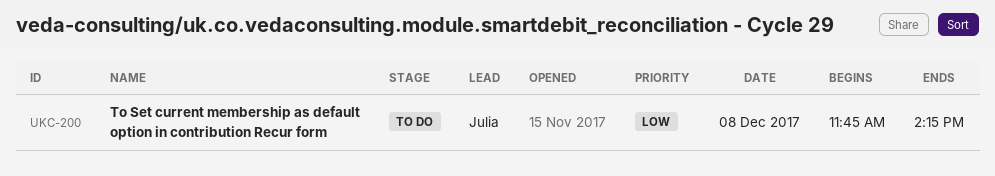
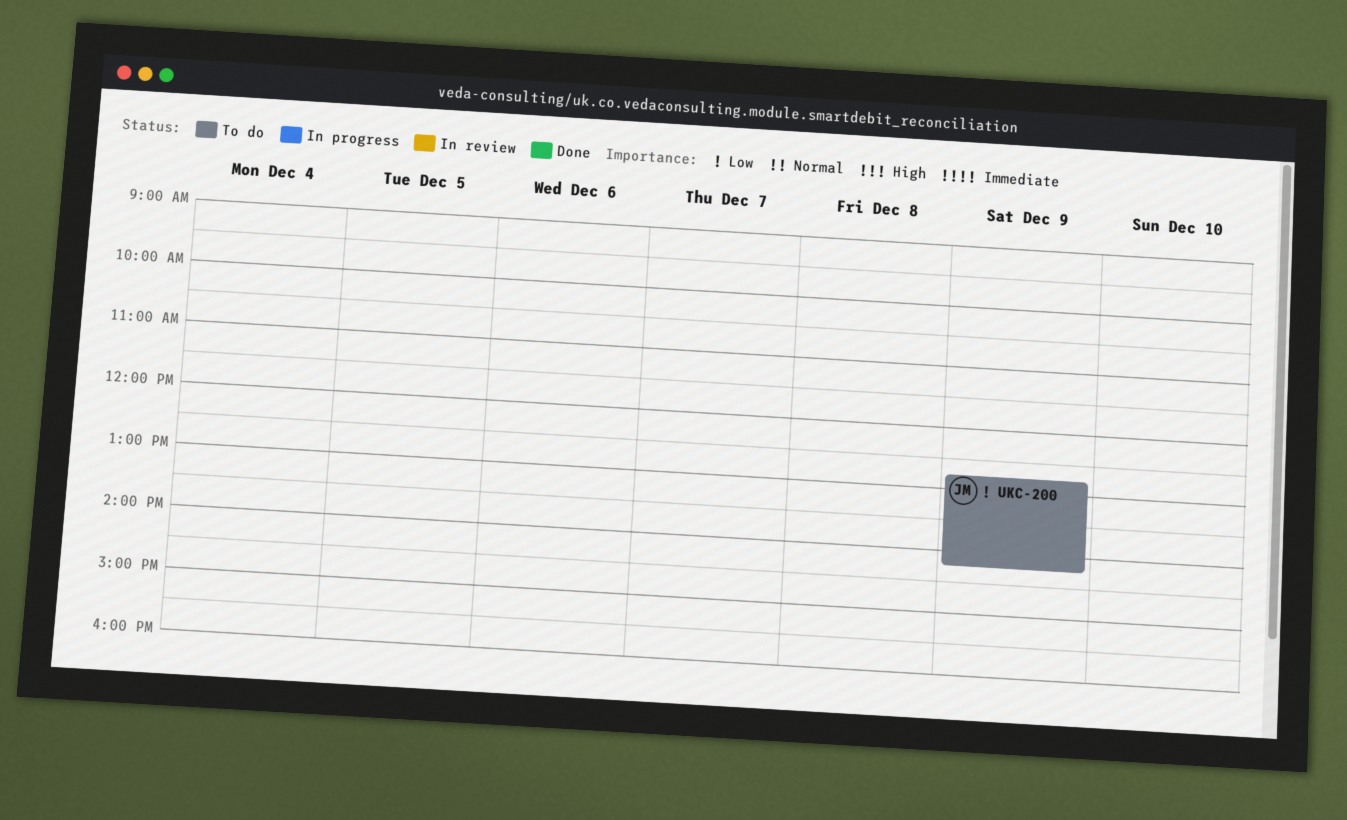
UKC-200, day: Dec 8 -> Dec 9
UKC-200, begins: 11:45 -> 12:45

